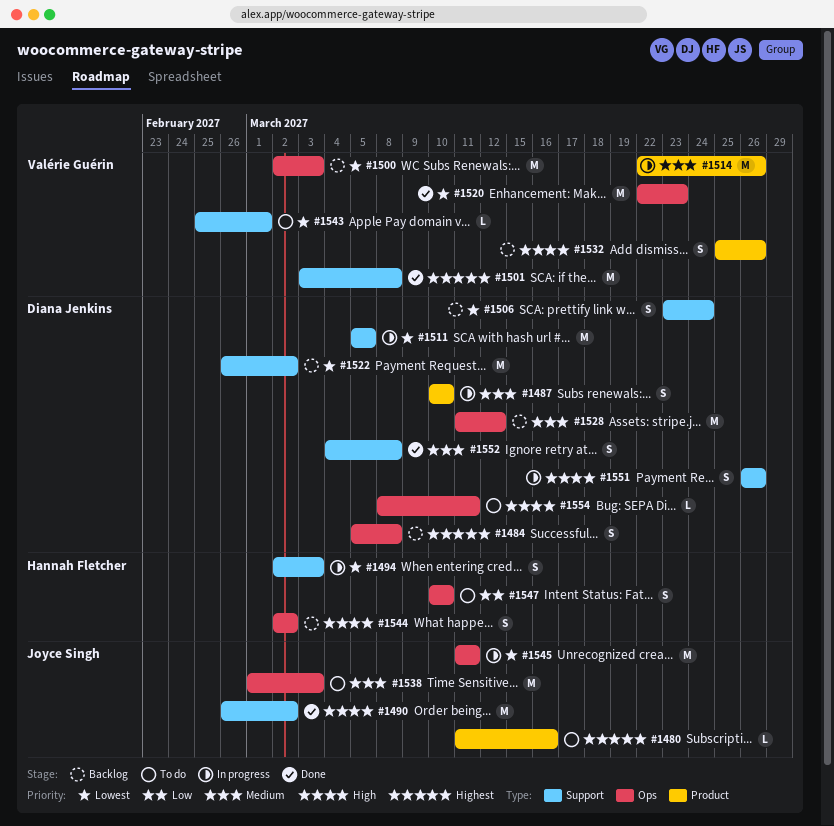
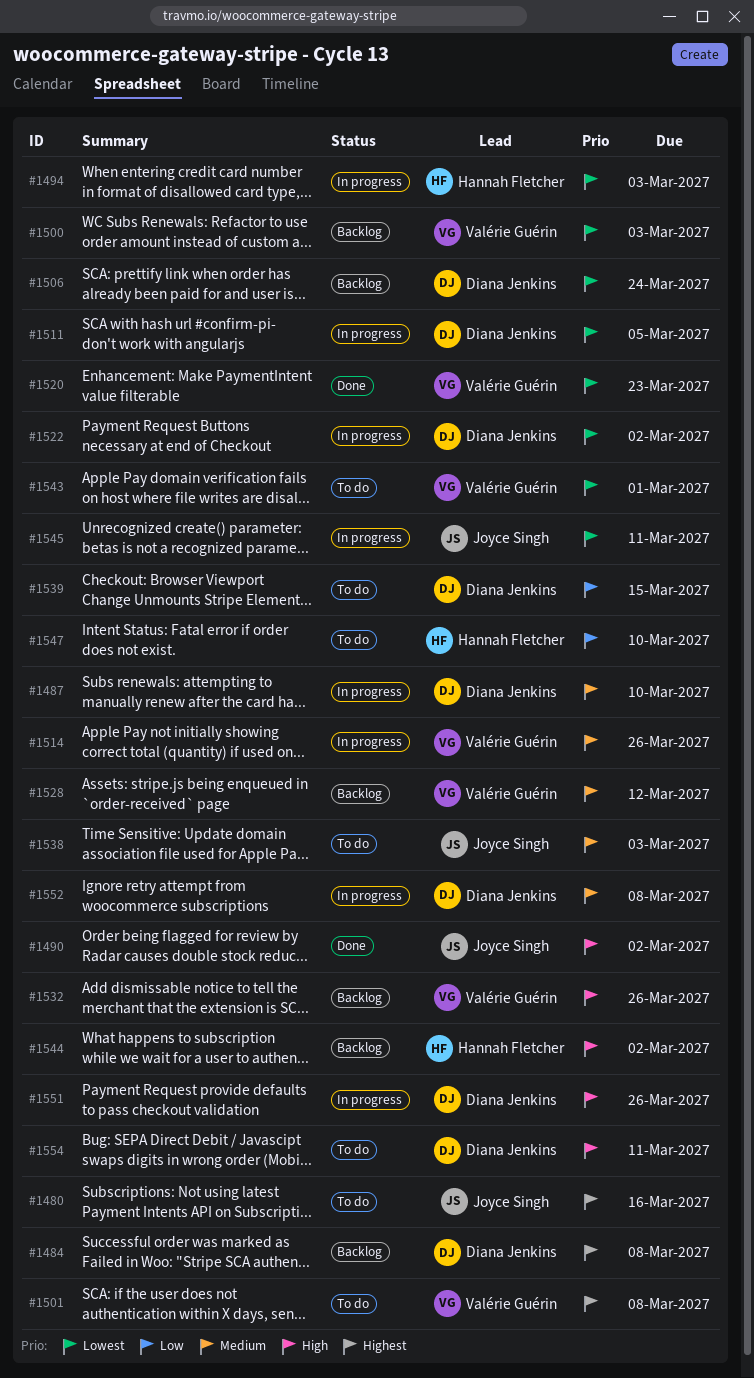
#1501, status: Done -> To do
#1522, status: Backlog -> In progress
#1528, owner: Diana Jenkins -> Valérie Guérin
#1539: none -> present
#1552, status: Done -> In progress

